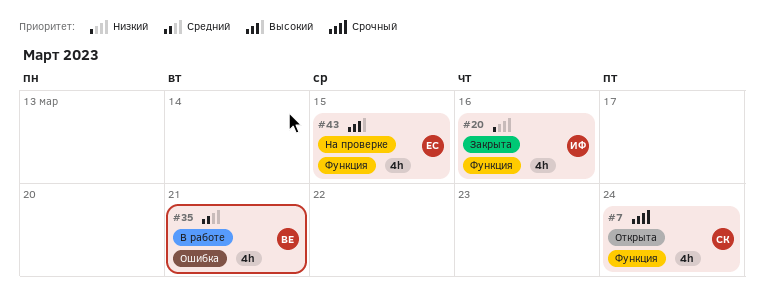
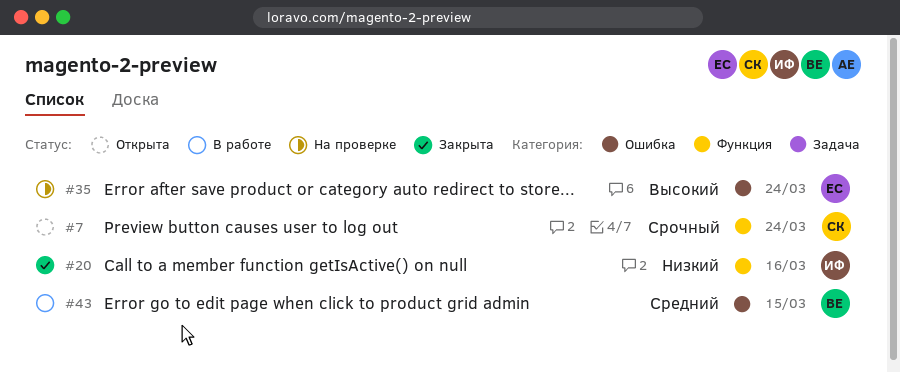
#35, status: В работе -> На проверке
#35, owner: ВЕ -> ЕС
#35, priority: Средний -> Высокий
#35, due: Mar 21 -> Mar 24
#43, status: На проверке -> В работе
#43, owner: ЕС -> ВЕ
#43, priority: Высокий -> Средний
#43, label: Функция -> Ошибка

